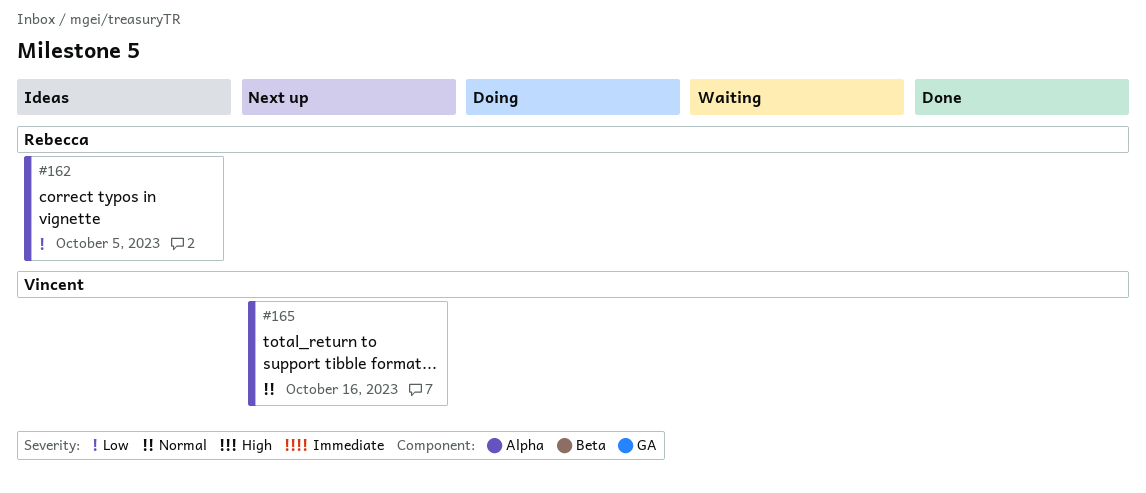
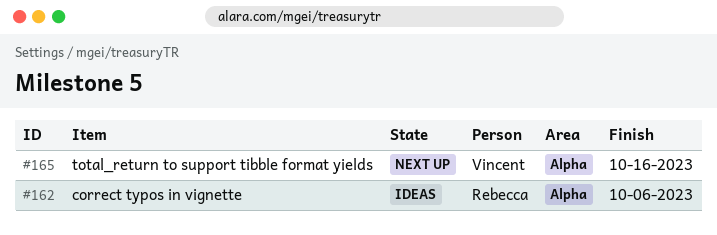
#162, due: Oct 5 -> Oct 6

